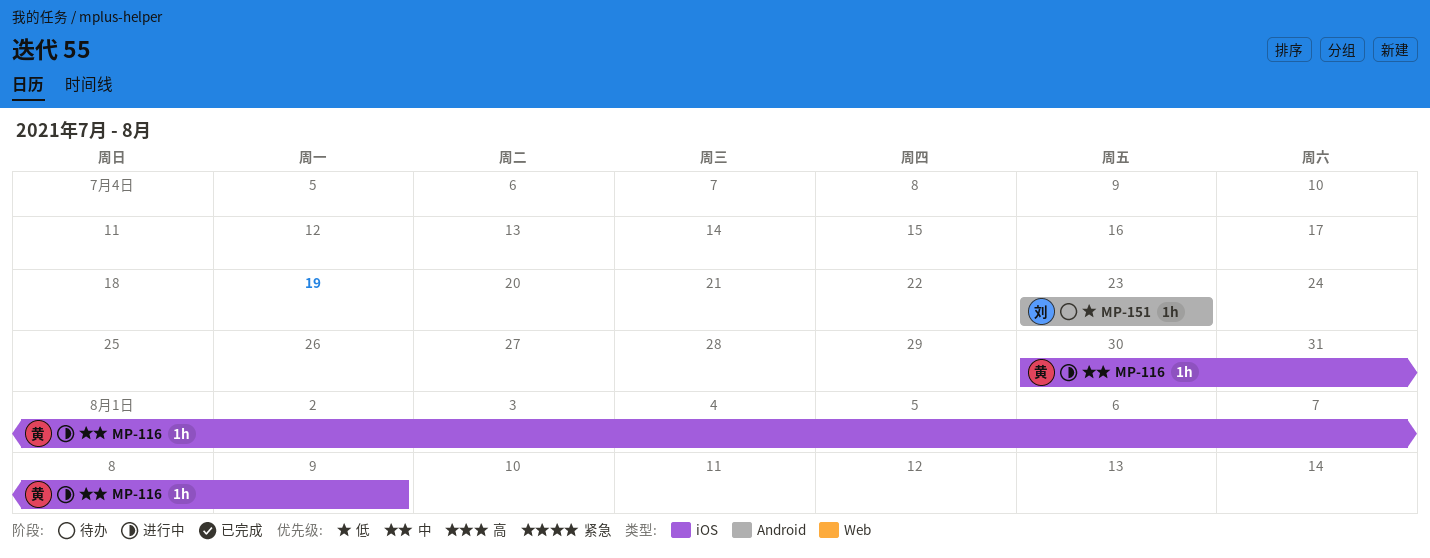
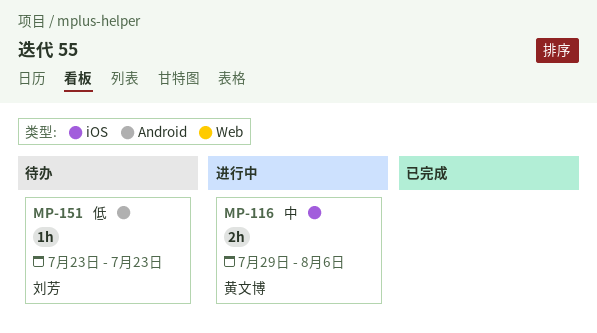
MP-116, estimate: 1h -> 2h
MP-116, start: Jul 30 -> Jul 29
MP-116, due: Aug 9 -> Aug 6

